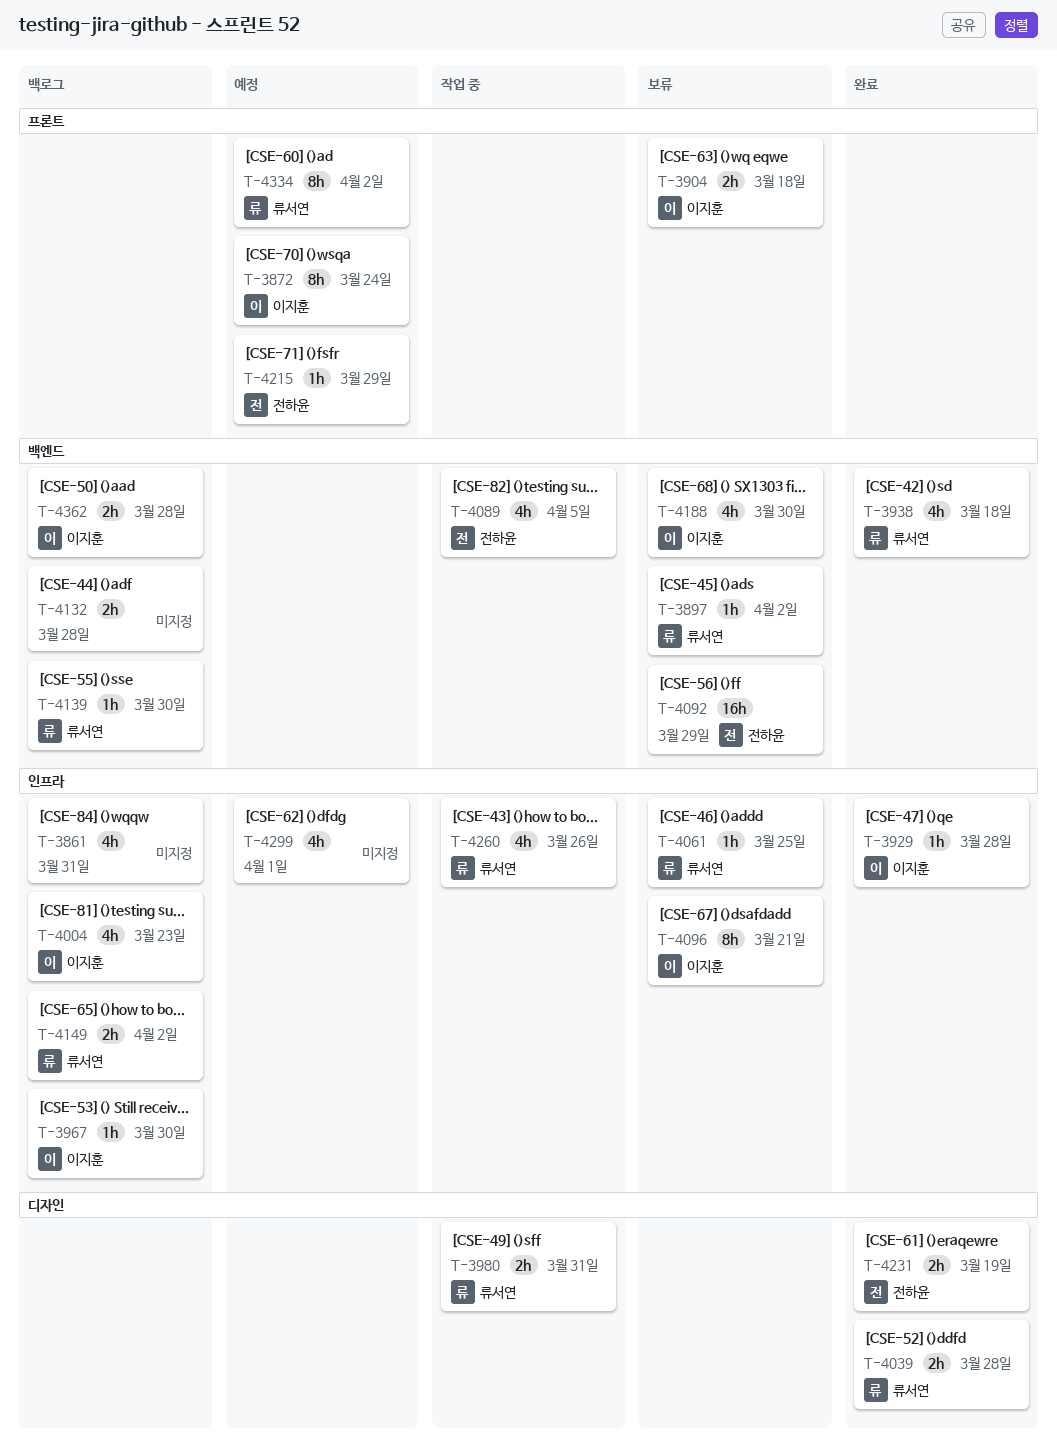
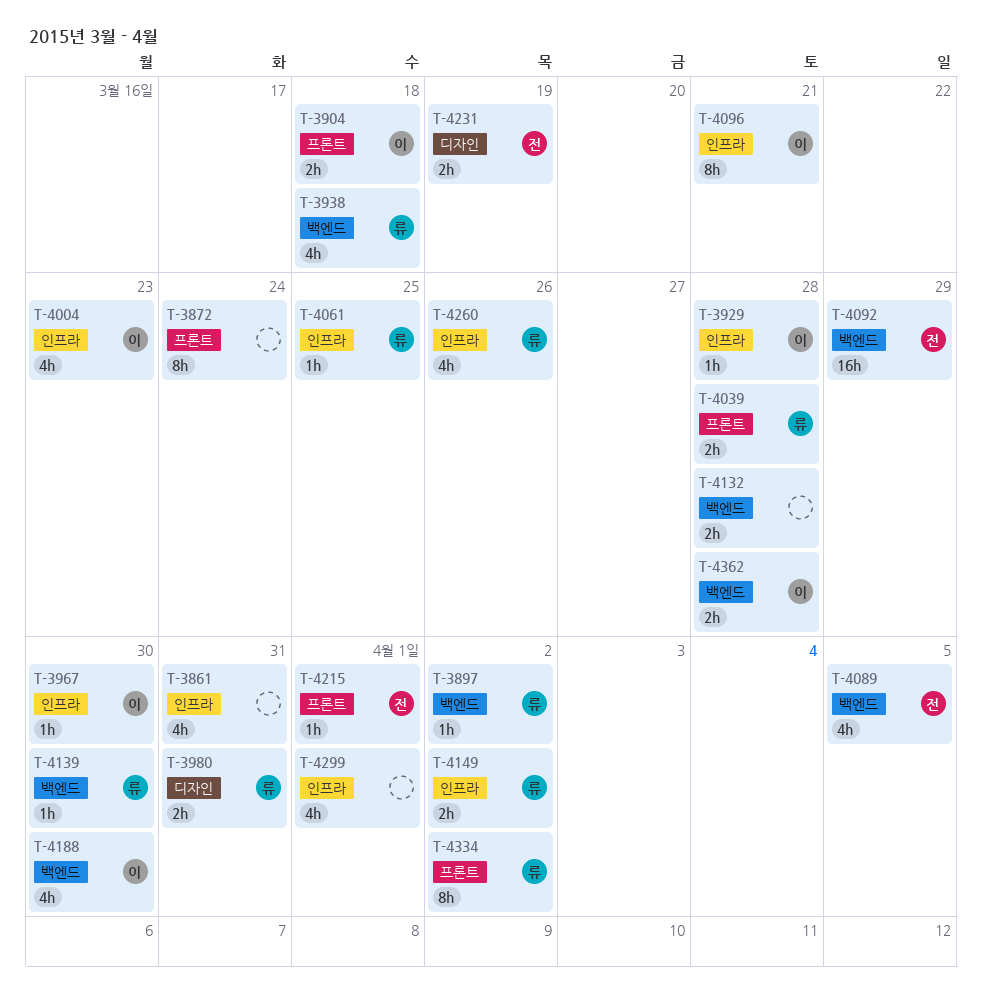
T-3872, owner: 이지훈 -> none
T-4039, label: 디자인 -> 프론트
T-4215, due: Mar 29 -> Apr 1

